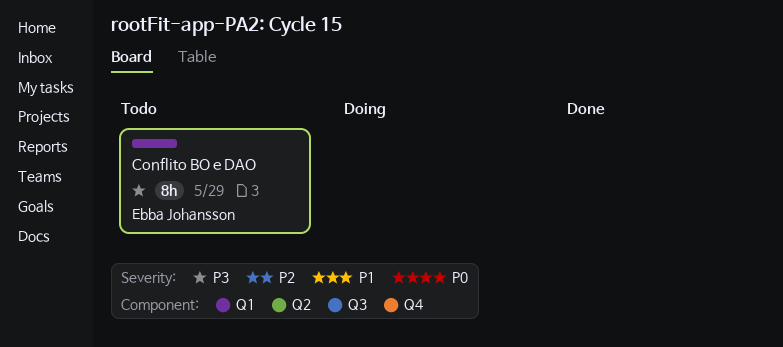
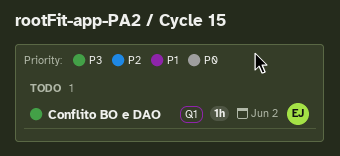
Conflito BO e DAO, estimate: 8h -> 1h
Conflito BO e DAO, due: May 29 -> Jun 2

